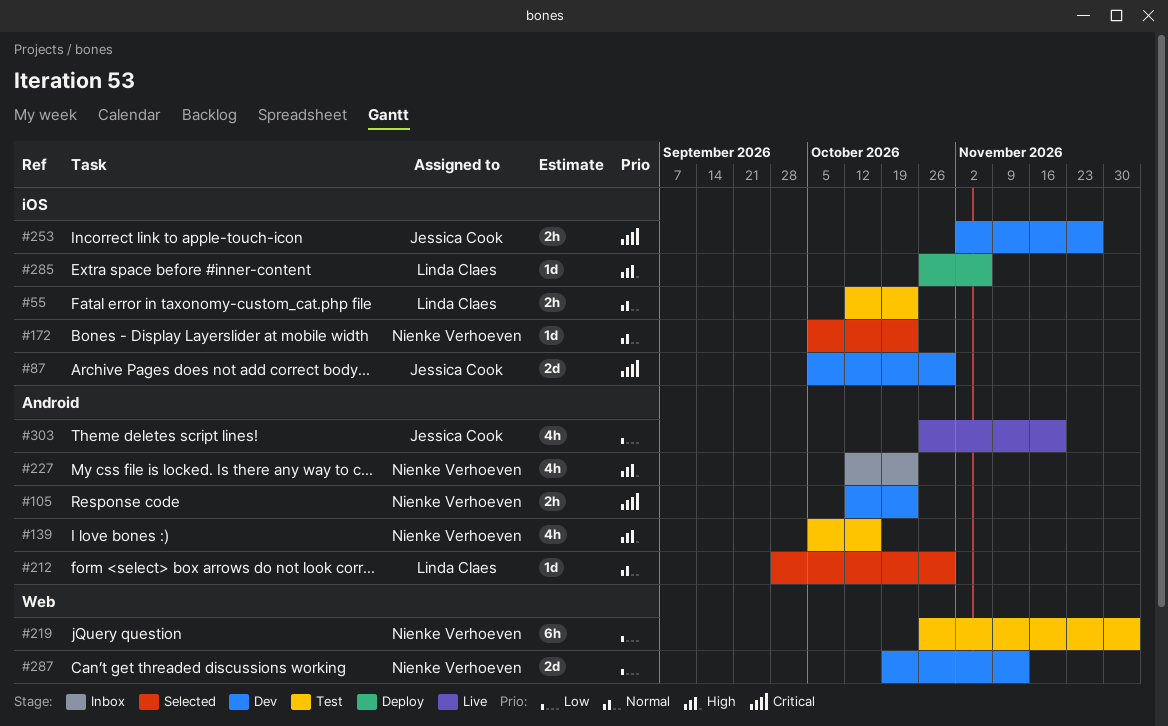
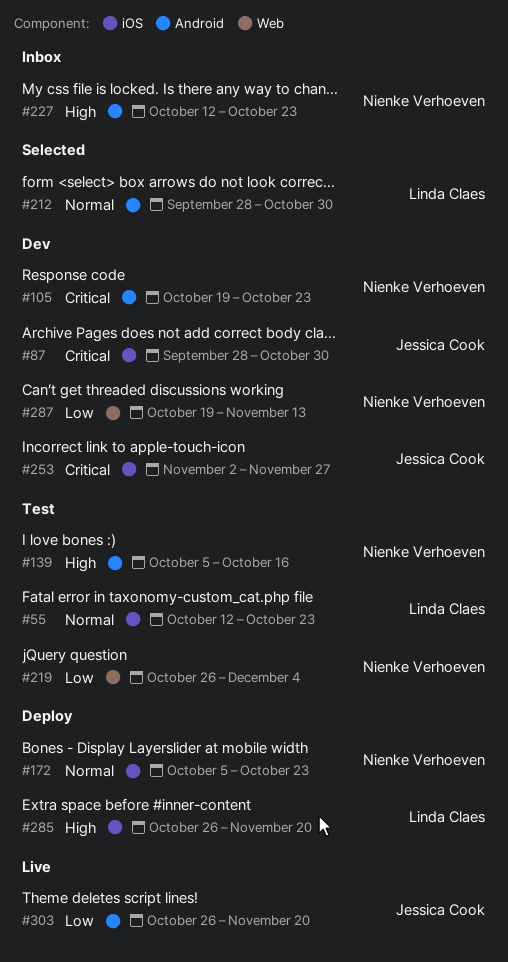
#87, start: Oct 5 -> Sep 28
#105, start: Oct 12 -> Oct 19
#172, status: Selected -> Deploy
#285, due: Nov 6 -> Nov 20

